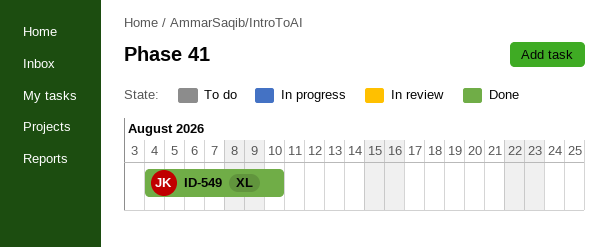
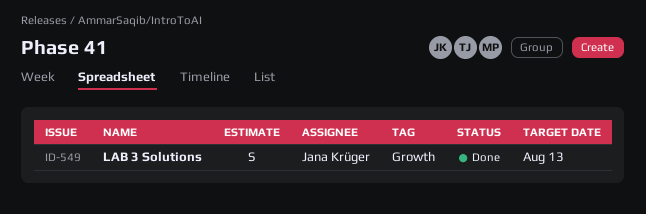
ID-549, estimate: XL -> S
ID-549, due: Aug 10 -> Aug 13

